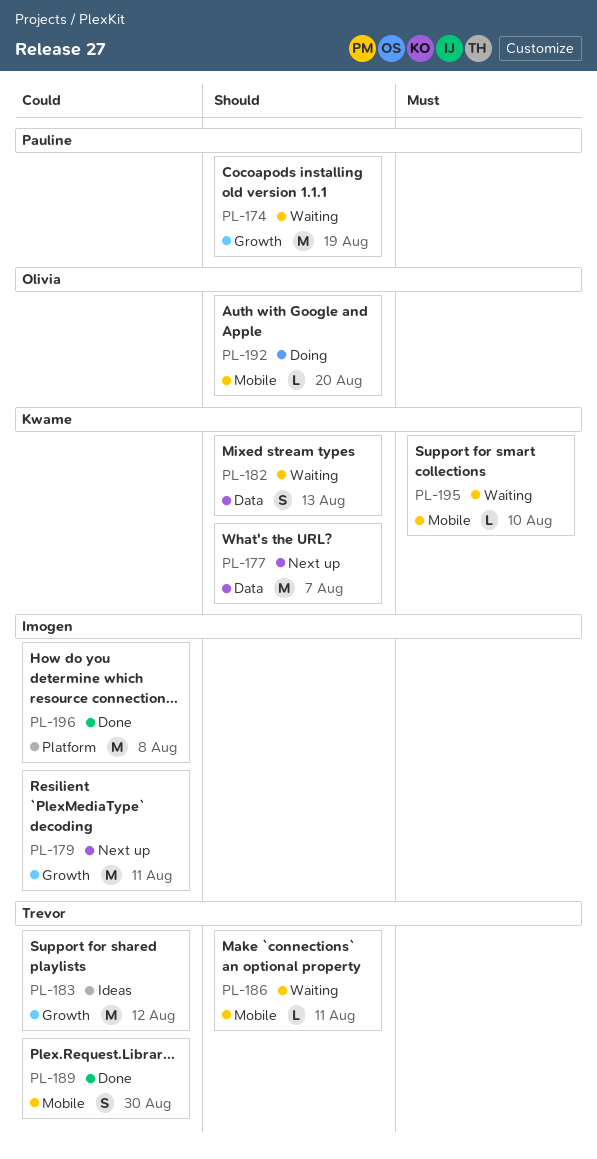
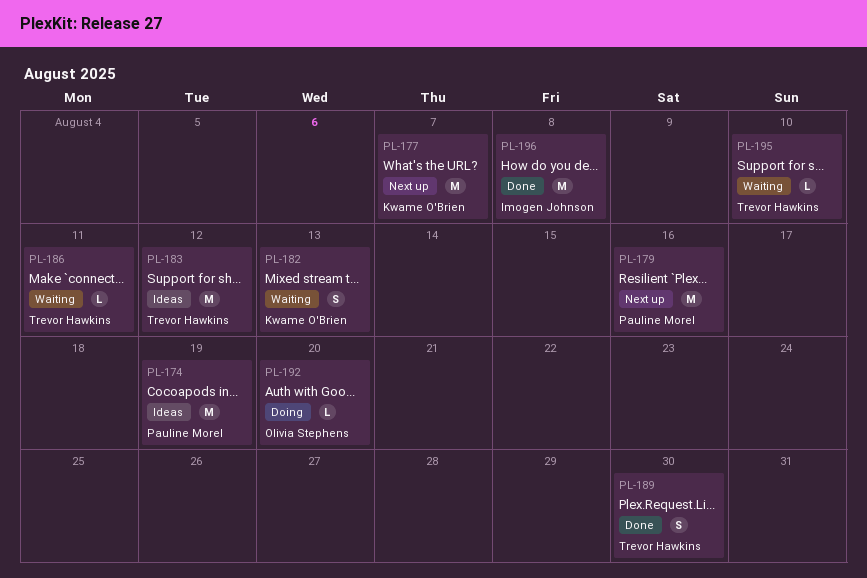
PL-174, status: Waiting -> Ideas
PL-179, owner: Imogen Johnson -> Pauline Morel
PL-179, due: Aug 11 -> Aug 16
PL-195, owner: Kwame O'Brien -> Trevor Hawkins

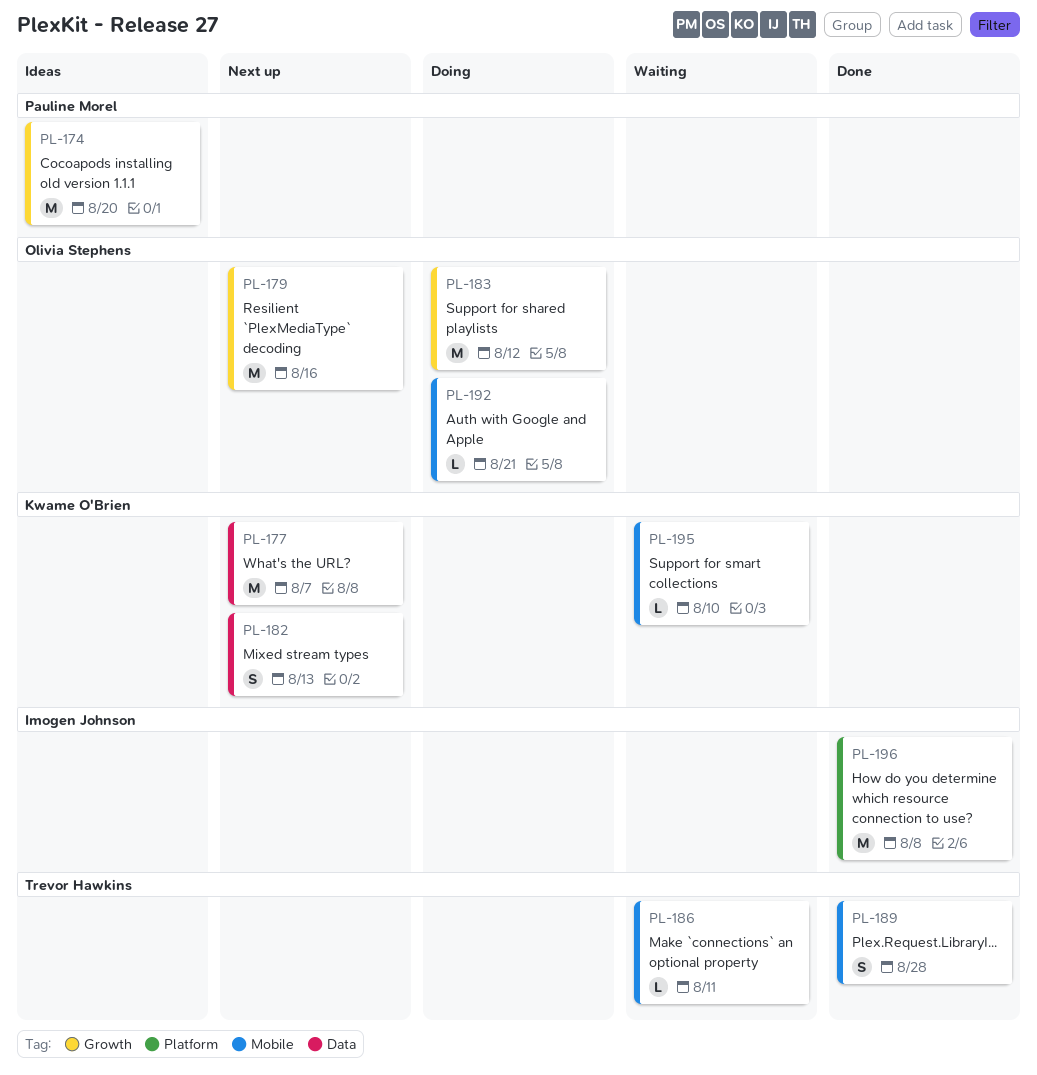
PL-174, due: Aug 19 -> Aug 20
PL-179, owner: Pauline Morel -> Olivia Stephens
PL-182, status: Waiting -> Next up
PL-183, status: Ideas -> Doing
PL-183, owner: Trevor Hawkins -> Olivia Stephens
PL-189, due: Aug 30 -> Aug 28
PL-192, due: Aug 20 -> Aug 21
PL-195, owner: Trevor Hawkins -> Kwame O'Brien

